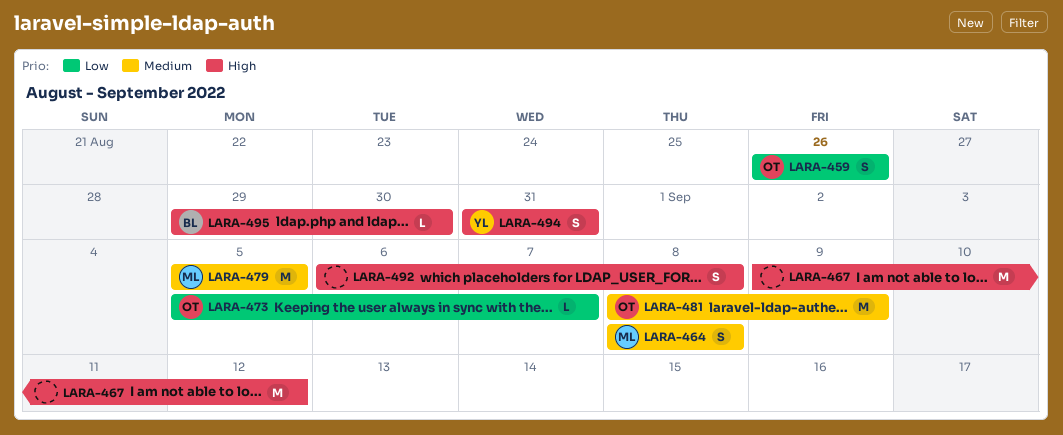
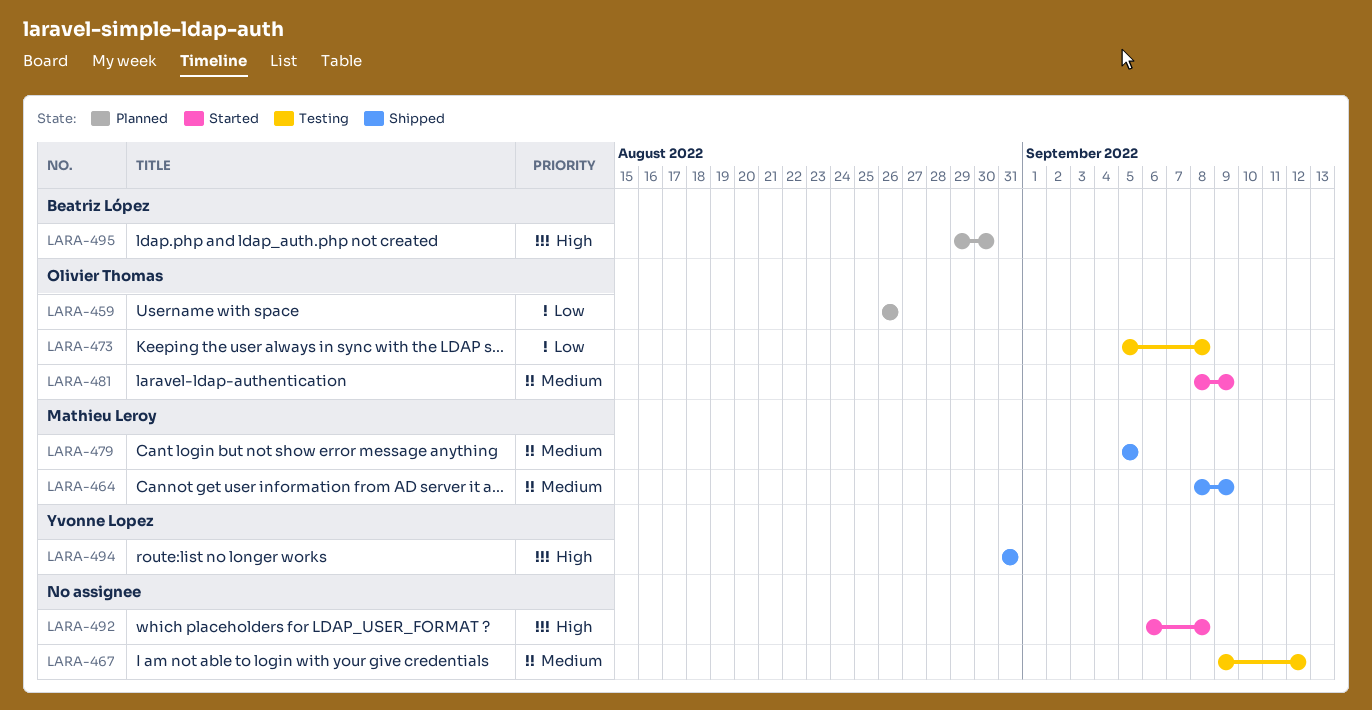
LARA-464, due: Sep 8 -> Sep 9
LARA-467, priority: High -> Medium
LARA-473, due: Sep 7 -> Sep 8

